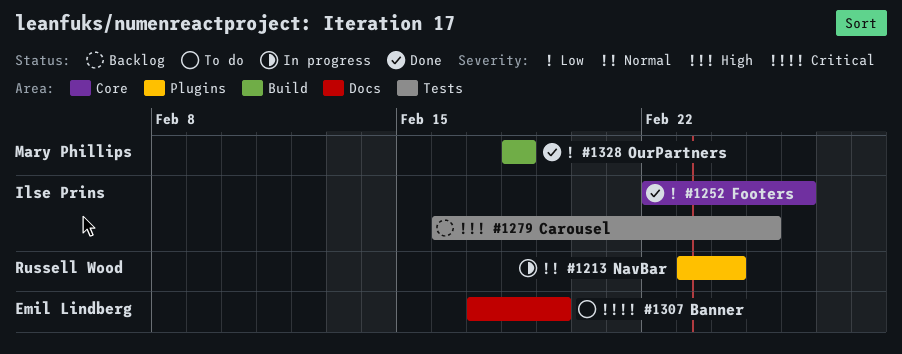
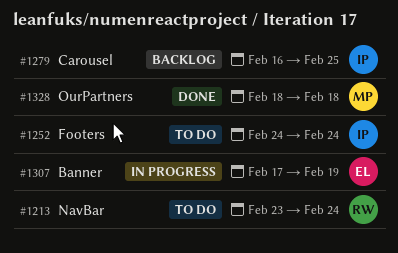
#1213, status: In progress -> To do
#1252, status: Done -> To do
#1252, start: Feb 22 -> Feb 24
#1252, due: Feb 26 -> Feb 24
#1307, status: To do -> In progress

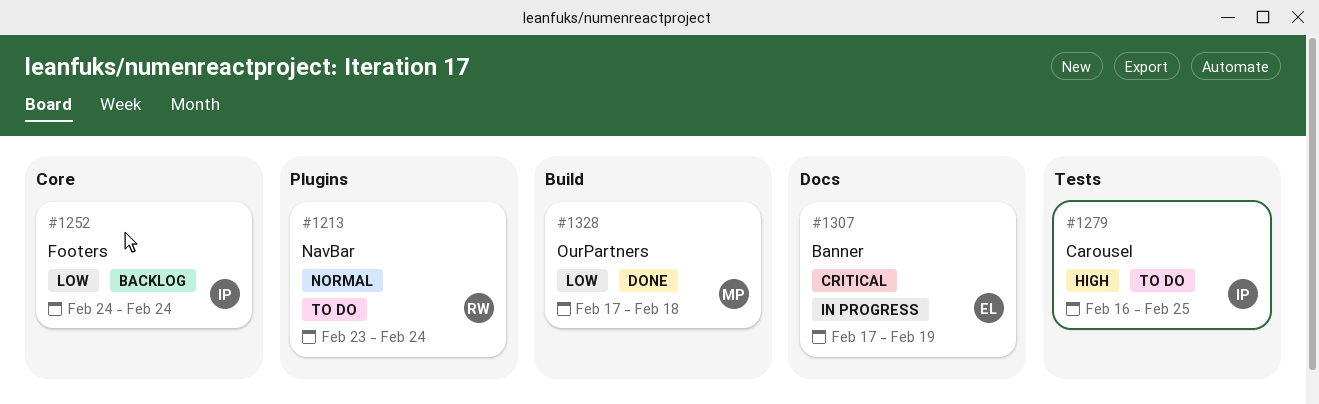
#1252, status: To do -> Backlog
#1279, status: Backlog -> To do
#1328, start: Feb 18 -> Feb 17

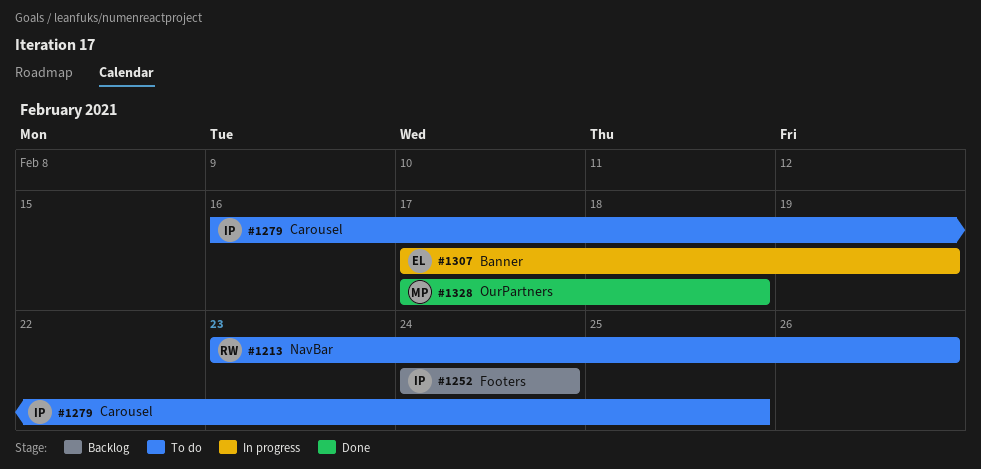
#1213, due: Feb 24 -> Feb 26

